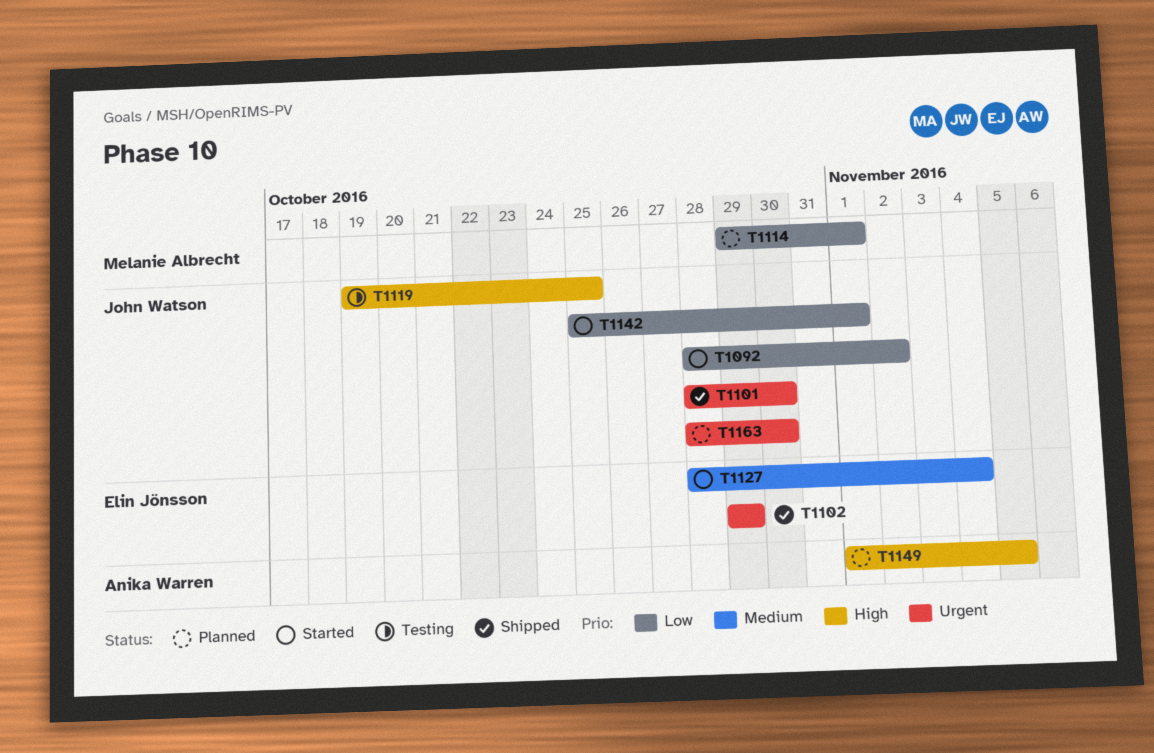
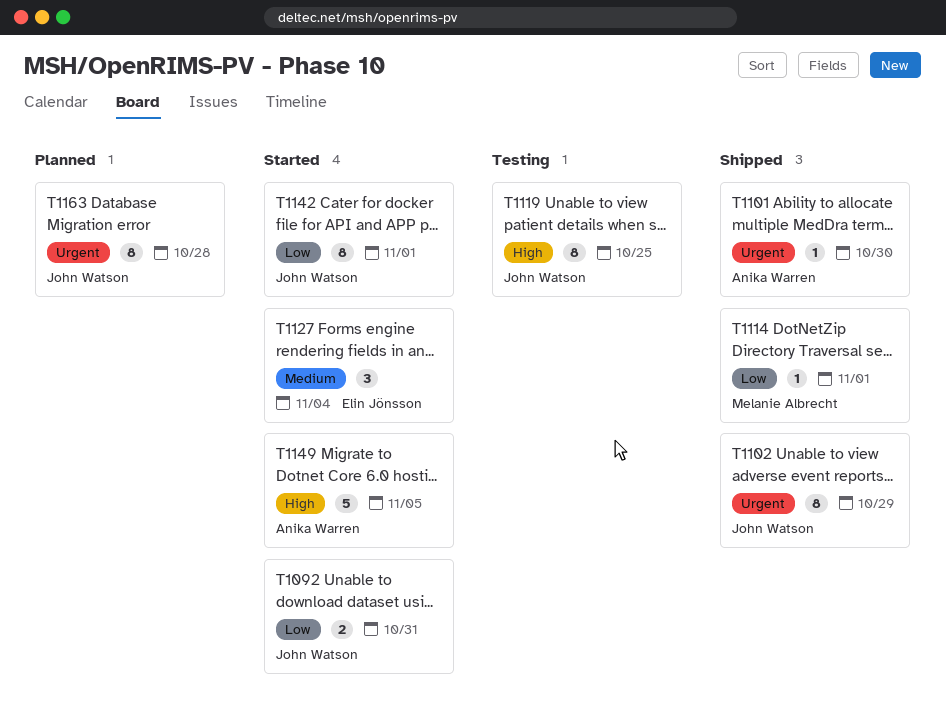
T1092, due: Nov 2 -> Oct 31
T1101, owner: John Watson -> Anika Warren
T1102, owner: Elin Jönsson -> John Watson
T1114, status: Planned -> Shipped
T1149, status: Planned -> Started
T1163, due: Oct 30 -> Oct 28

